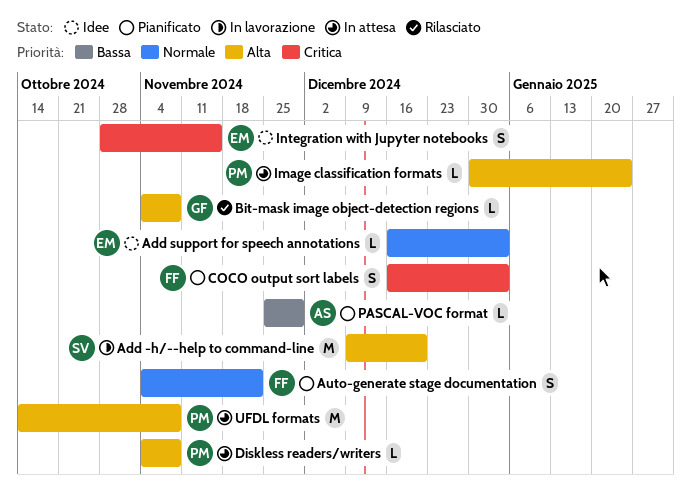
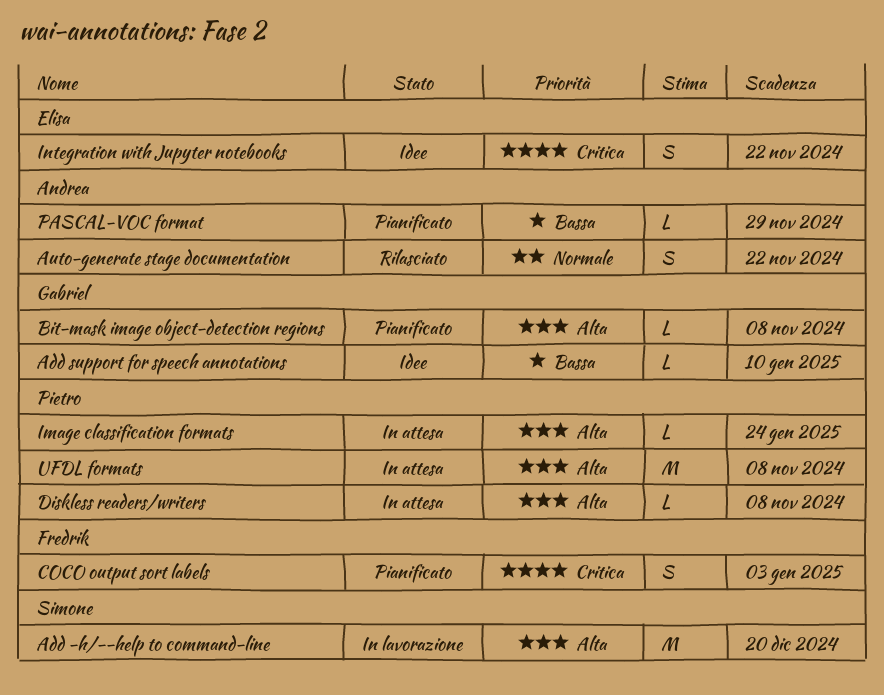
Add support for speech annotations, owner: Elisa -> Gabriel
Add support for speech annotations, priority: Normale -> Bassa
Add support for speech annotations, due: Jan 3 -> Jan 10
Auto-generate stage documentation, status: Pianificato -> Rilasciato
Auto-generate stage documentation, owner: Fredrik -> Andrea
Bit-mask image object-detection regions, status: Rilasciato -> Pianificato
Integration with Jupyter notebooks, due: Nov 15 -> Nov 22

